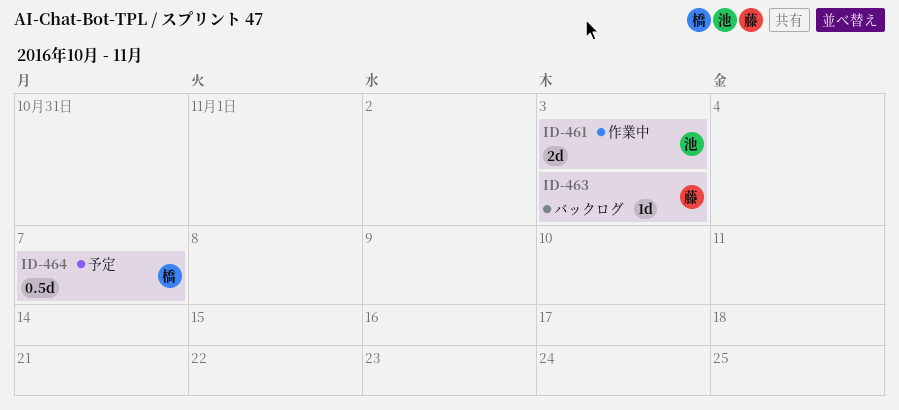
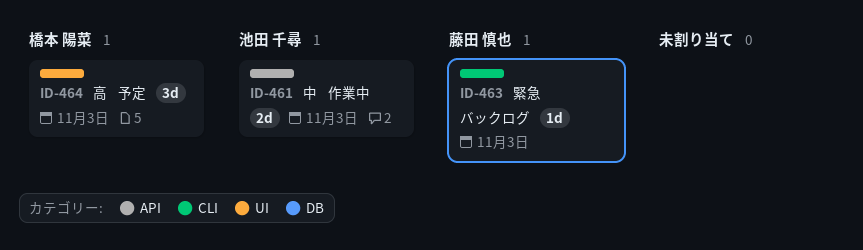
ID-464, estimate: 0.5d -> 3d
ID-464, due: Nov 7 -> Nov 3

